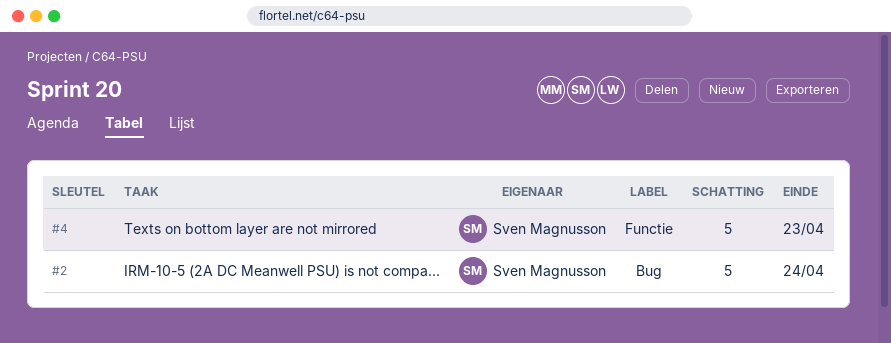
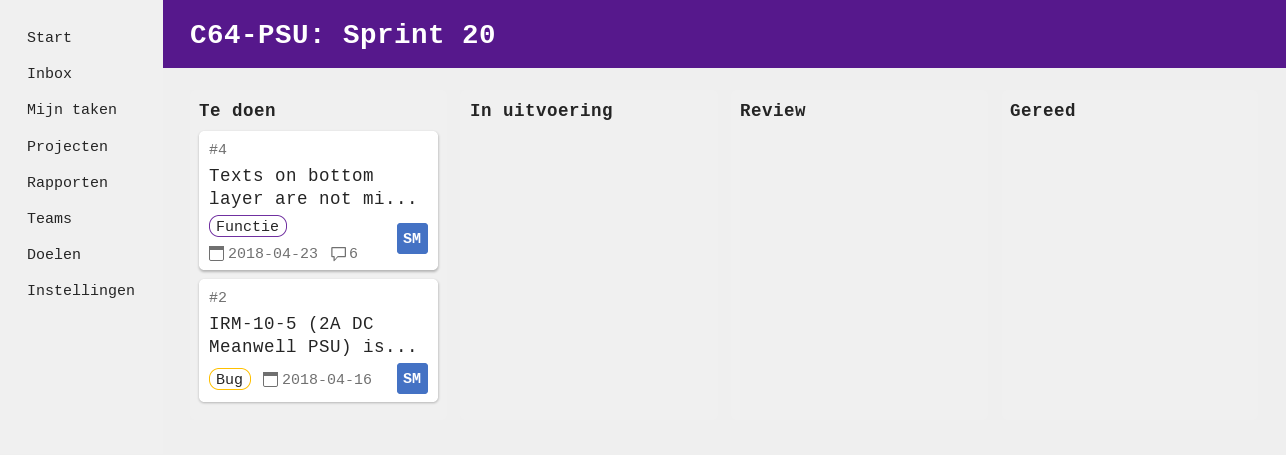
#2, due: Apr 24 -> Apr 16

